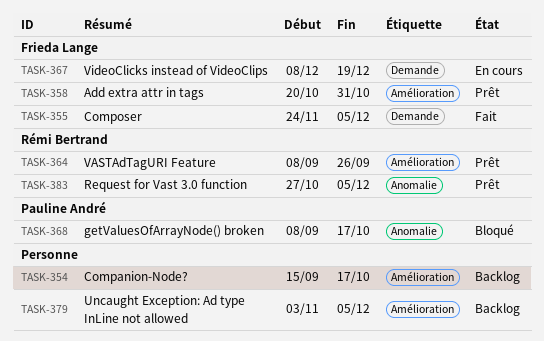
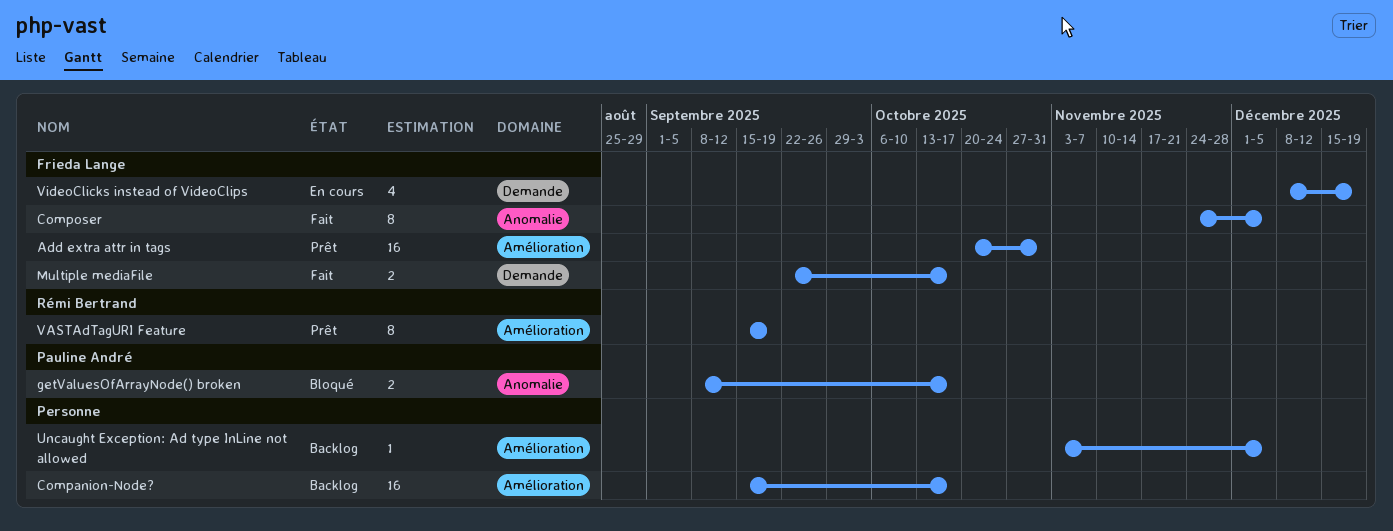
Composer, label: Demande -> Anomalie
Multiple mediaFile: none -> present
Request for Vast 3.0 function: present -> none
VASTAdTagURI Feature, start: Sep 8 -> Sep 15
VASTAdTagURI Feature, due: Sep 26 -> Sep 19

